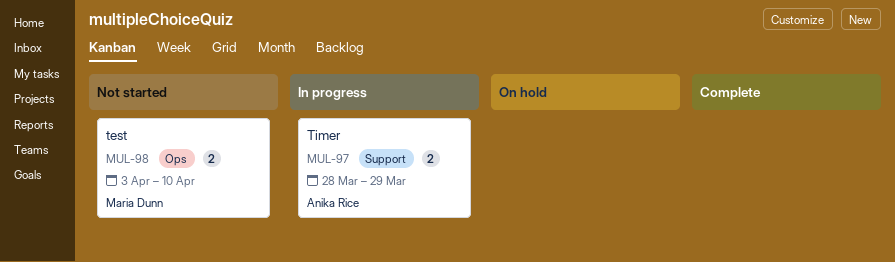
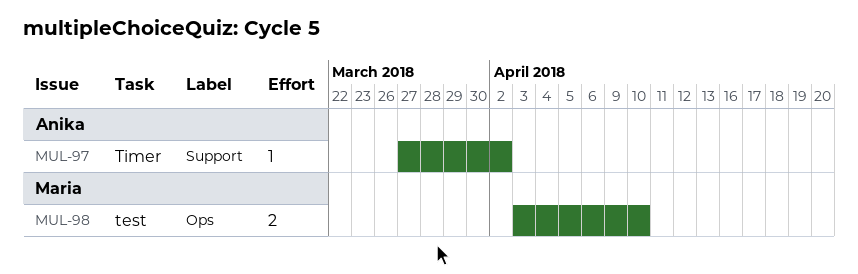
MUL-97, estimate: 2 -> 1
MUL-97, start: Mar 28 -> Mar 27
MUL-97, due: Mar 29 -> Apr 2

